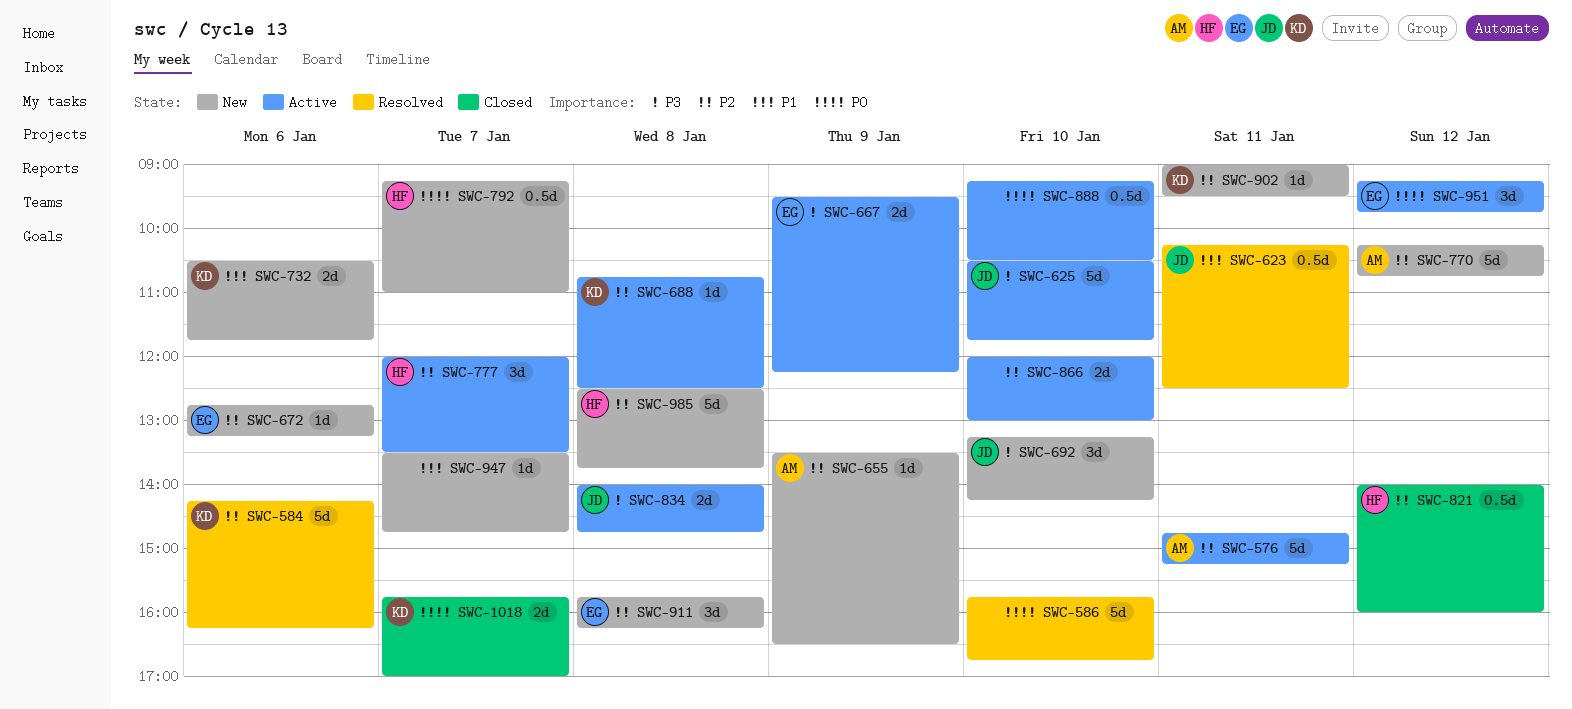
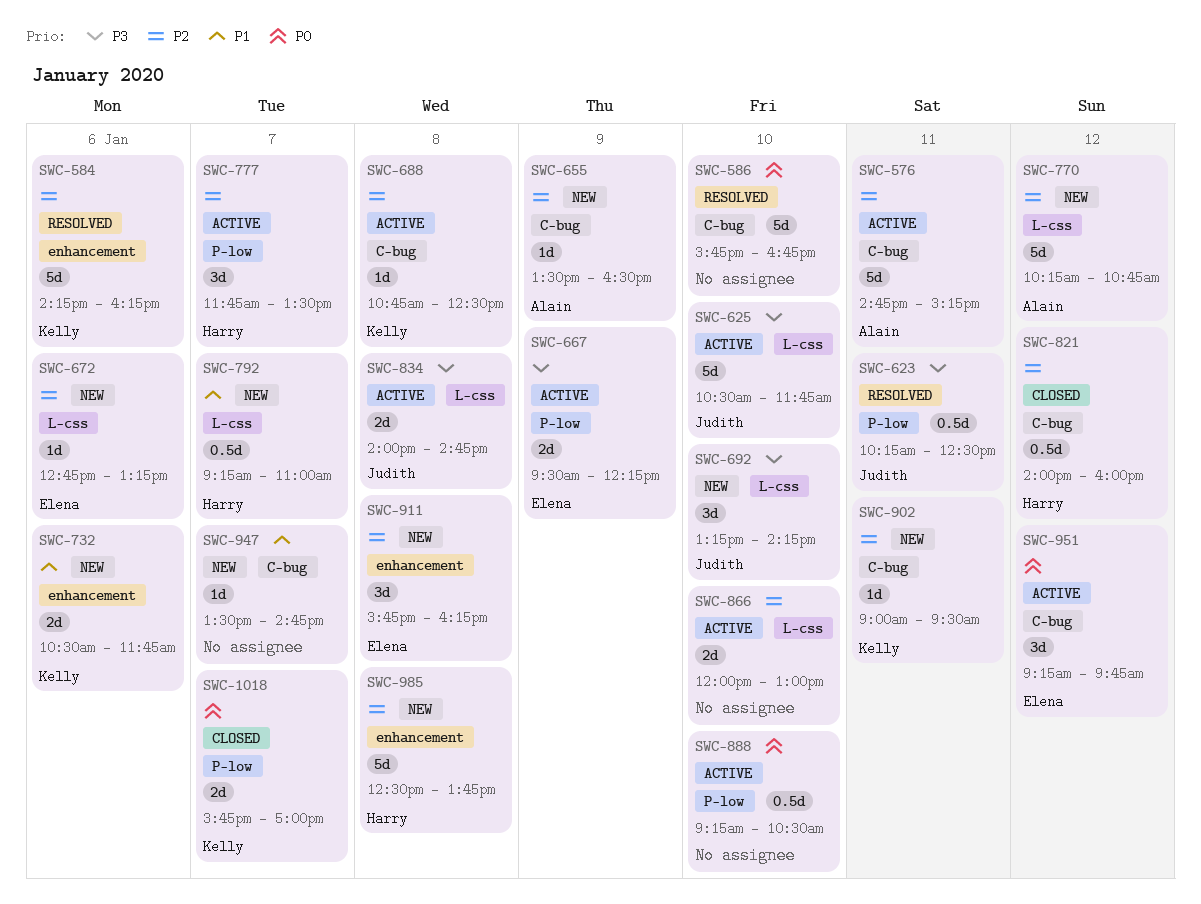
SWC-623, priority: P1 -> P3
SWC-777, begins: 12:00 -> 11:45
SWC-792, priority: P0 -> P1

